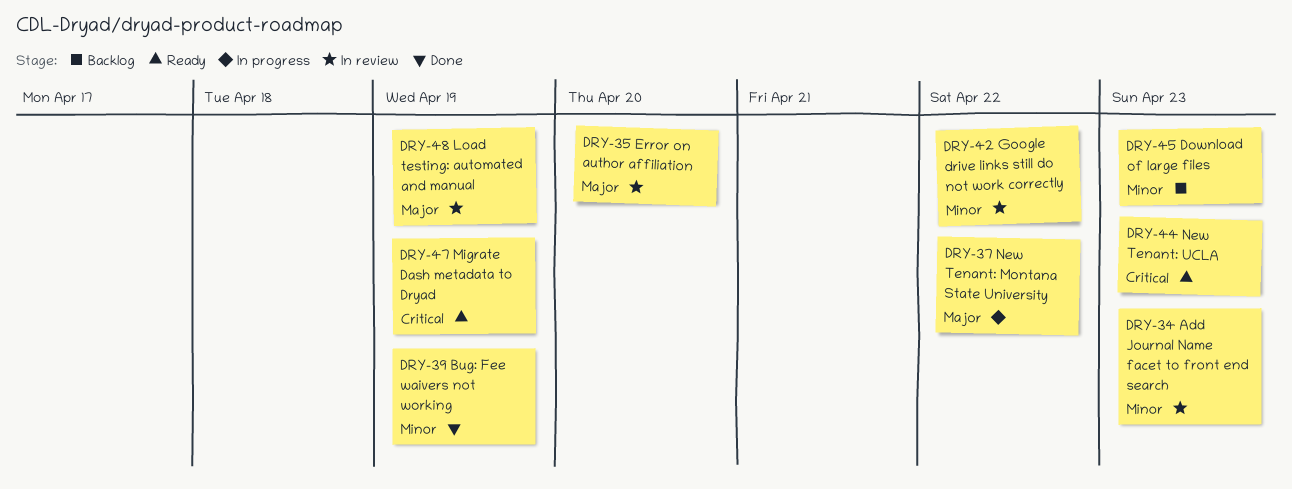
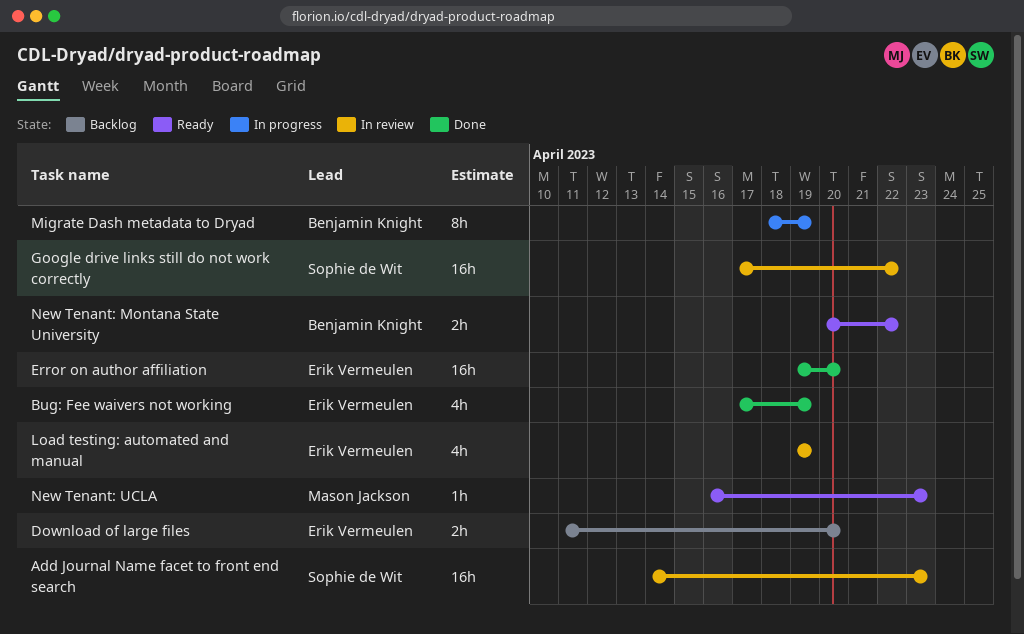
Download of large files, due: Apr 23 -> Apr 20
Error on author affiliation, status: In review -> Done
Migrate Dash metadata to Dryad, status: Ready -> In progress
New Tenant: Montana State University, status: In progress -> Ready

